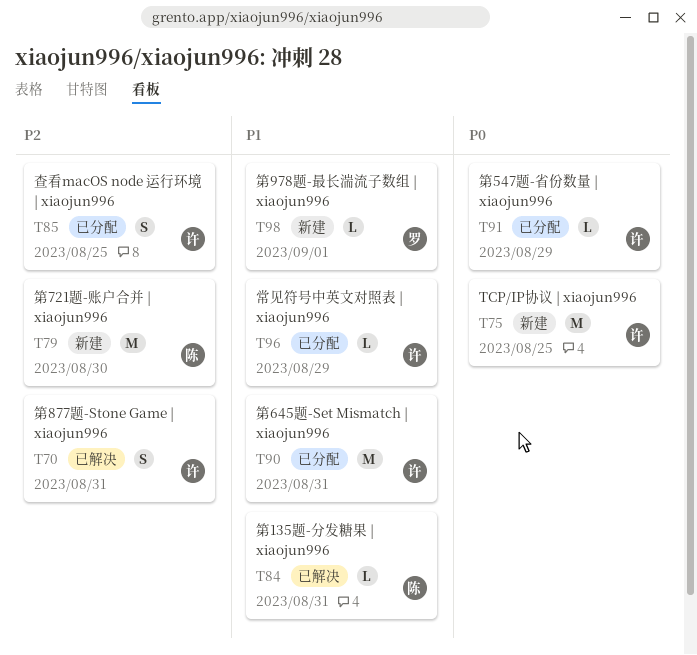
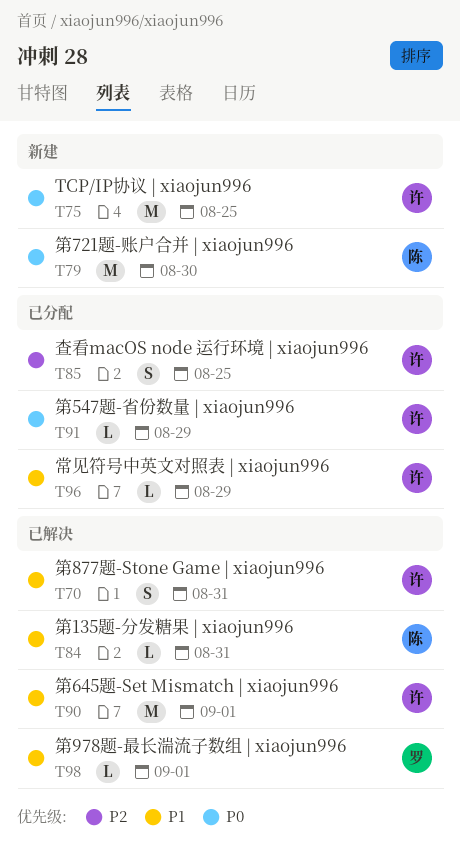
T70, priority: P2 -> P1
T79, priority: P2 -> P0
T90, status: 已分配 -> 已解决
T90, due: Aug 31 -> Sep 1
T98, status: 新建 -> 已解决

